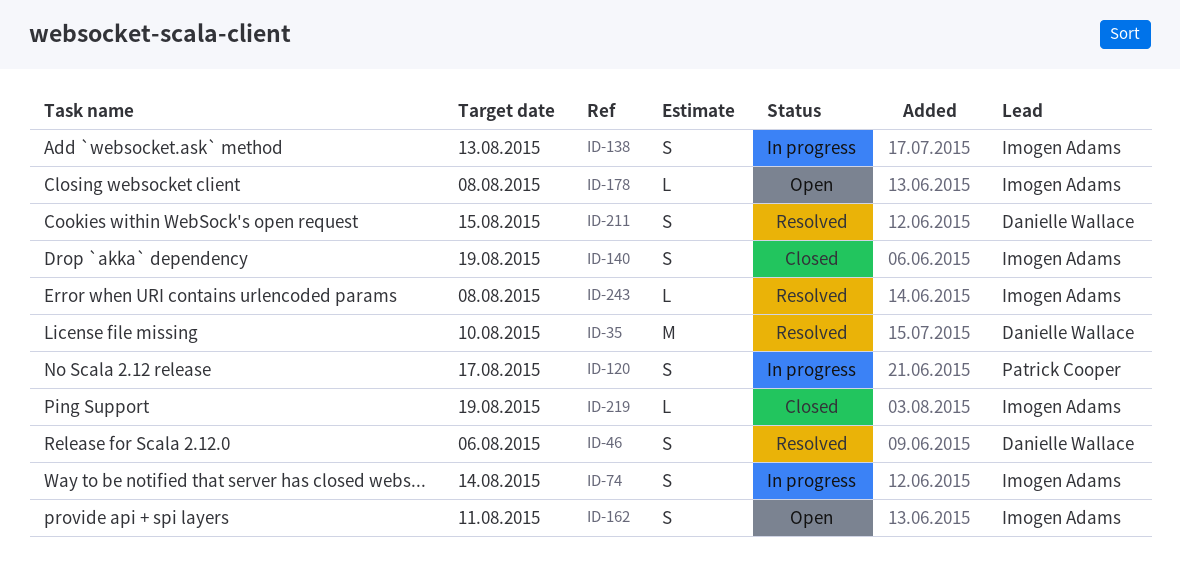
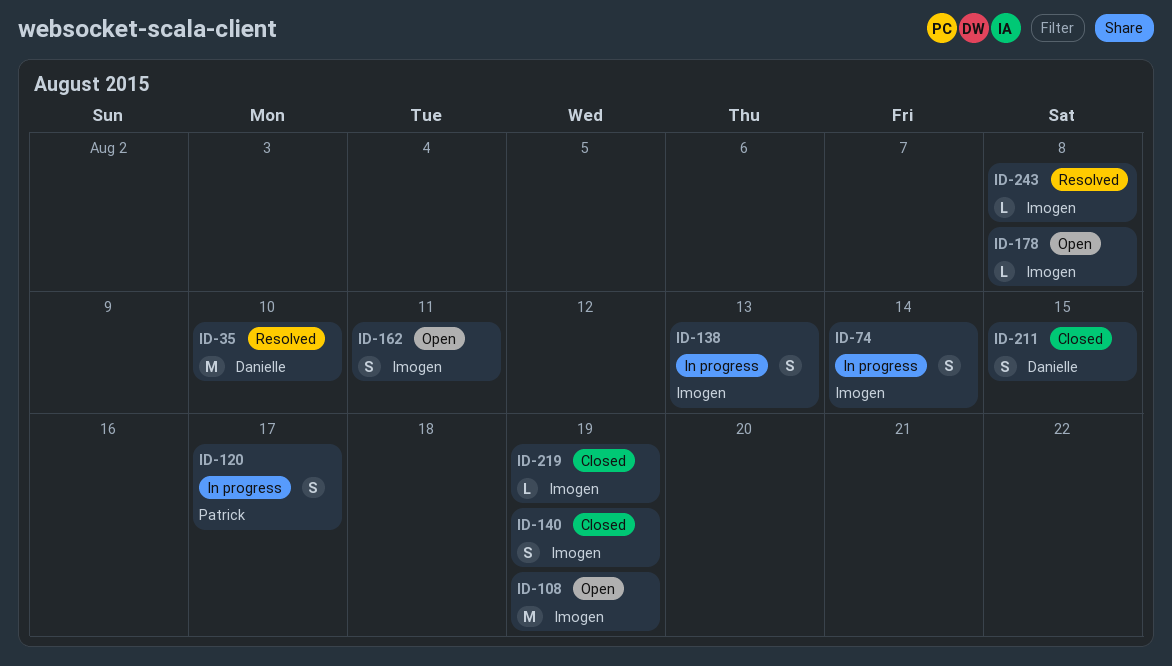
ID-46: present -> none
ID-108: none -> present
ID-211, status: Resolved -> Closed

